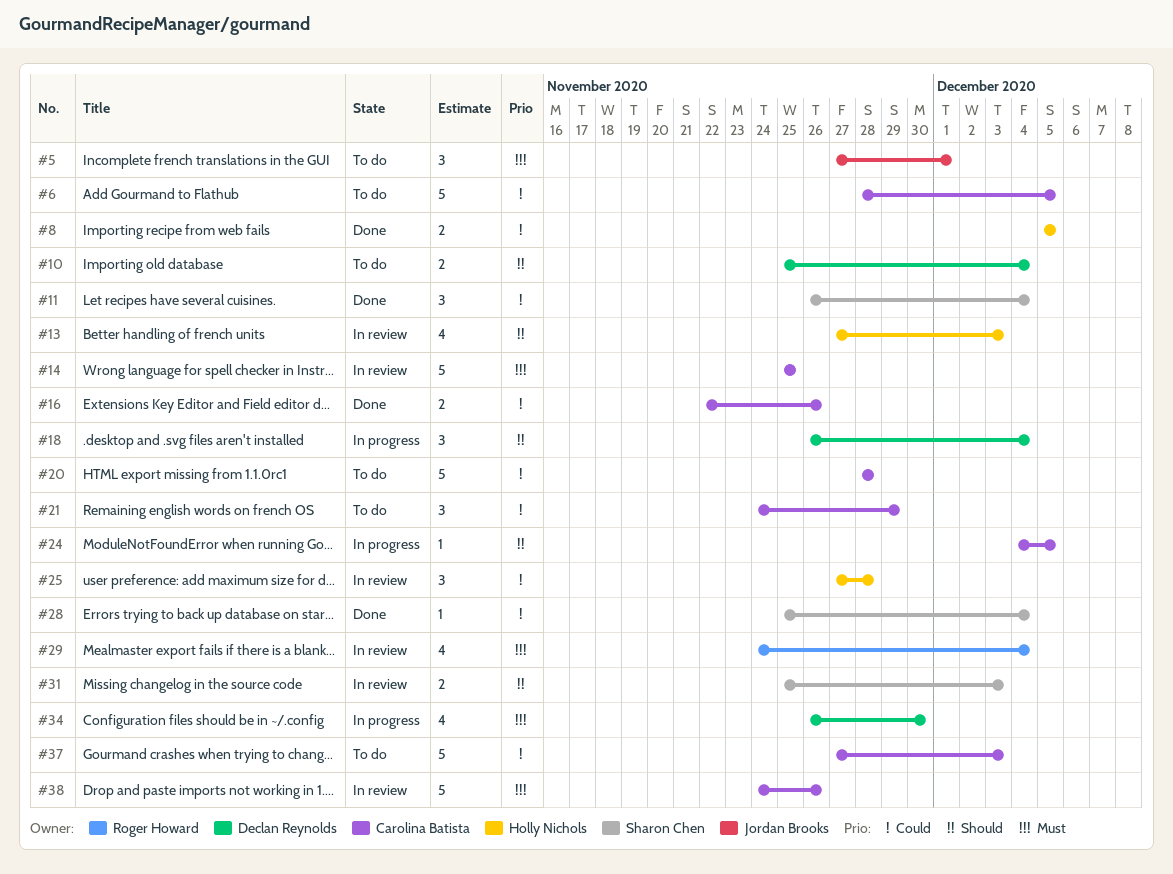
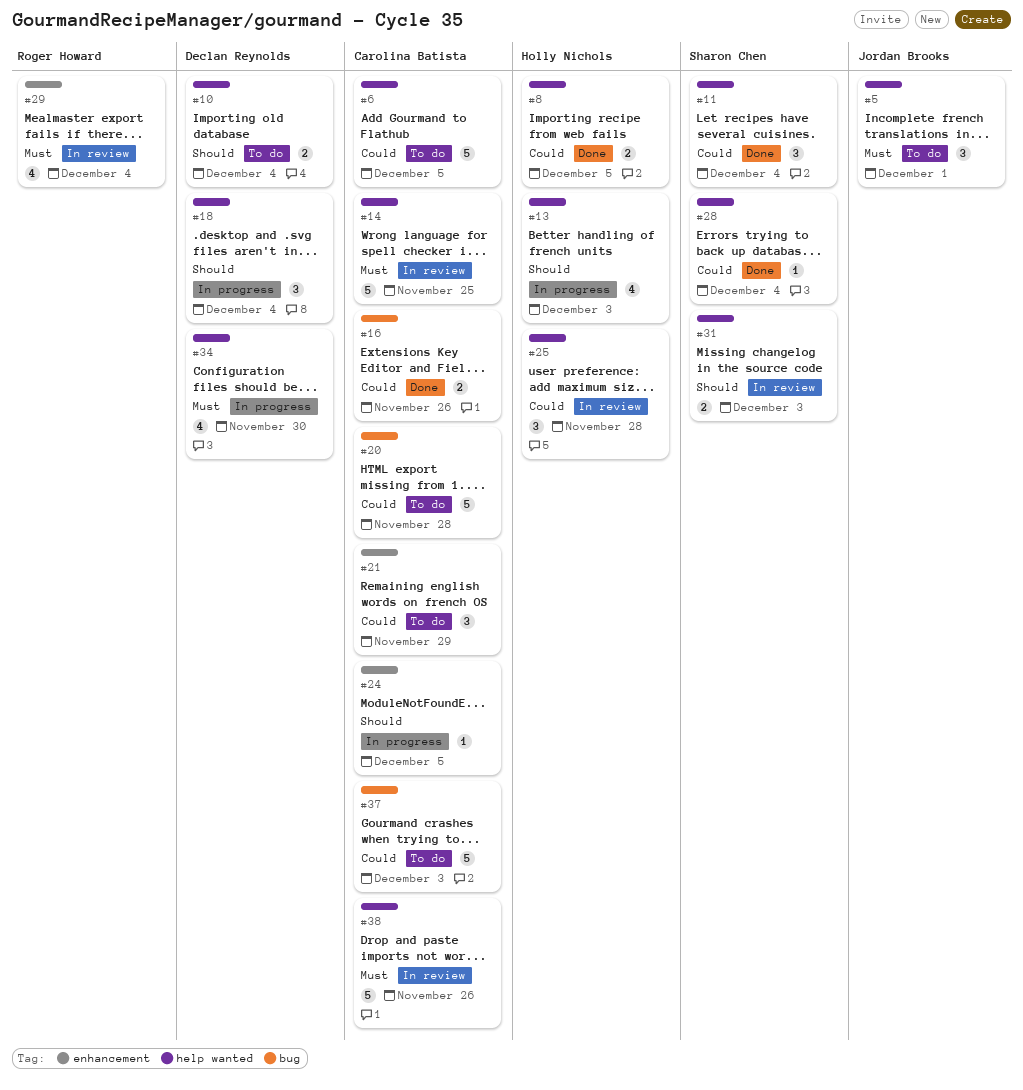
#13, status: In review -> In progress

